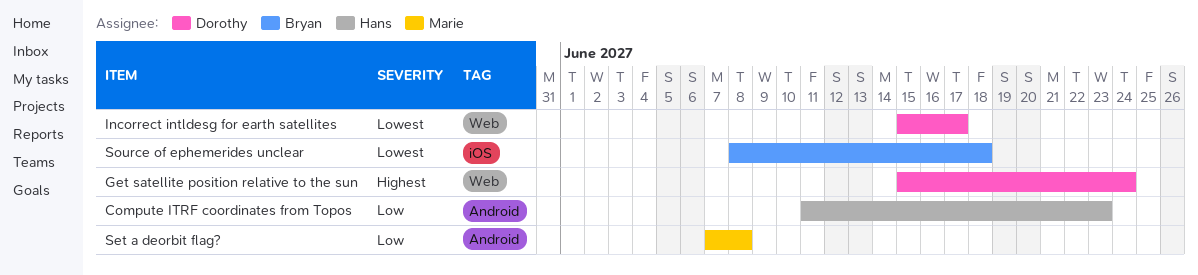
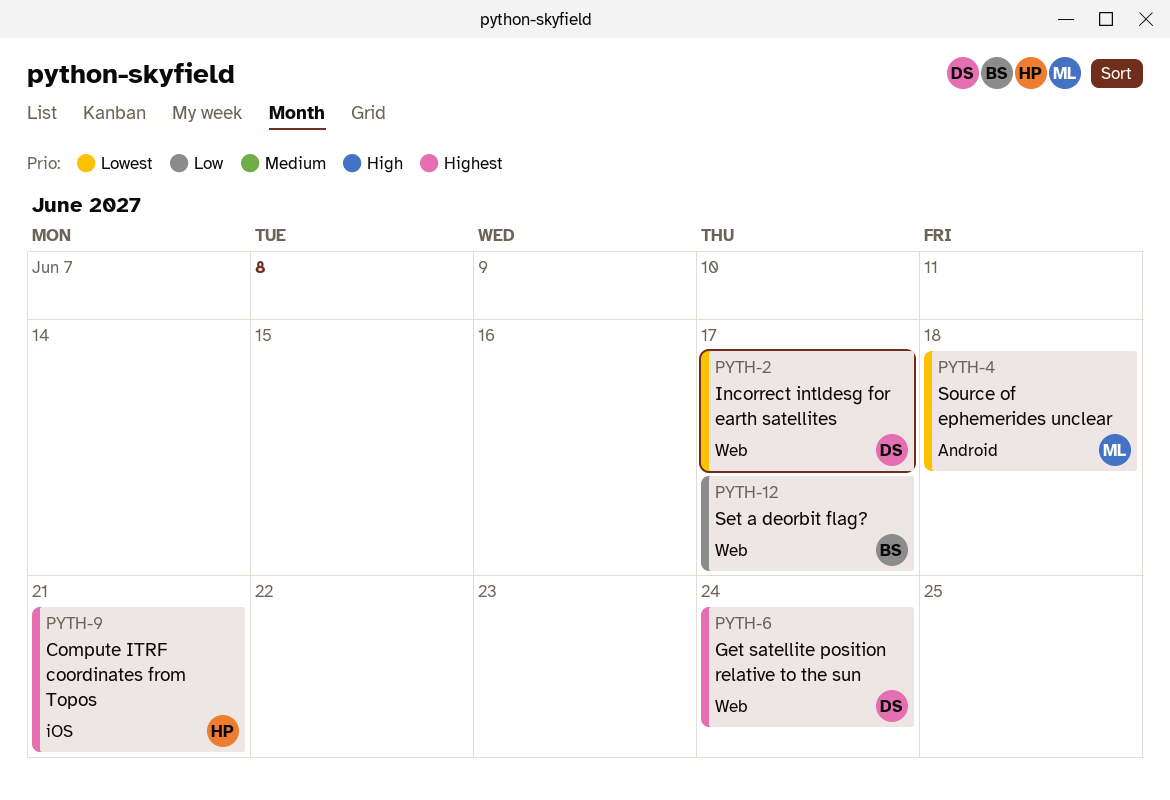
Compute ITRF coordinates from Topos, priority: Low -> Highest
Compute ITRF coordinates from Topos, label: Android -> iOS
Compute ITRF coordinates from Topos, due: Jun 23 -> Jun 21
Set a deorbit flag?, owner: Marie -> Bryan
Set a deorbit flag?, label: Android -> Web
Set a deorbit flag?, due: Jun 8 -> Jun 17
Source of ephemerides unclear, owner: Bryan -> Marie
Source of ephemerides unclear, label: iOS -> Android

